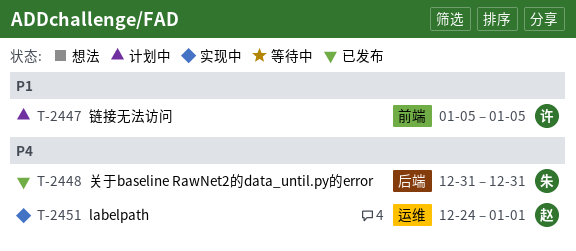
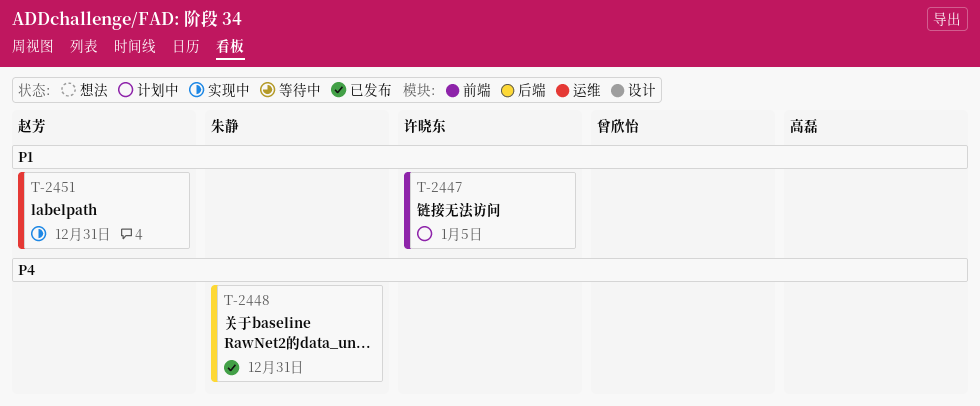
T-2451, priority: P4 -> P1
T-2451, due: Jan 1 -> Dec 31

